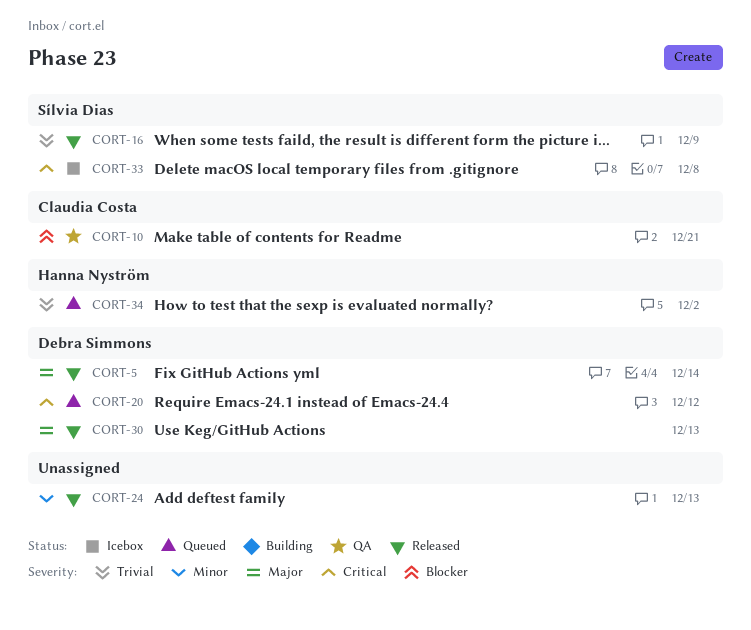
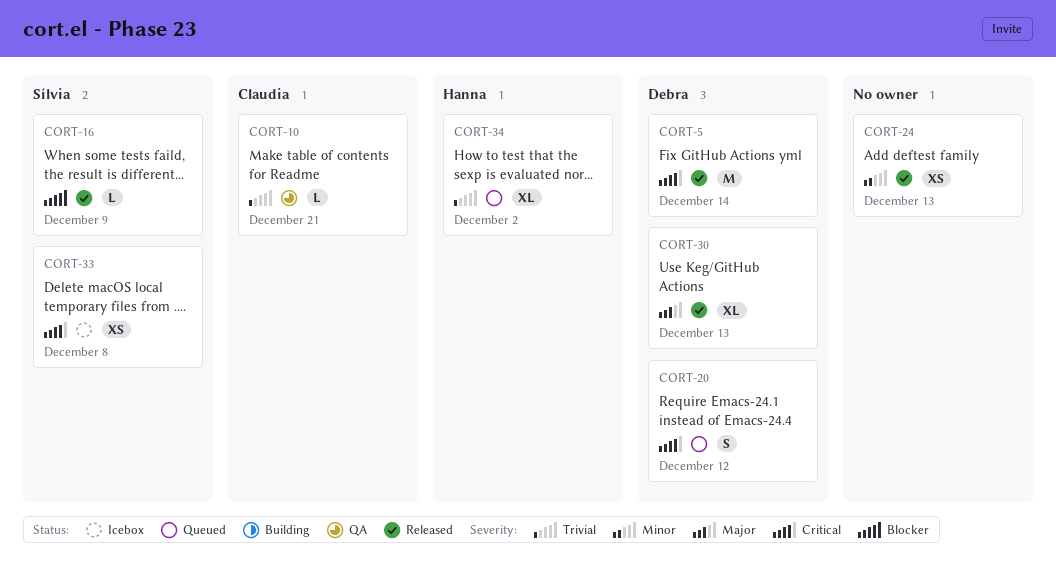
CORT-5, priority: Major -> Critical
CORT-10, priority: Blocker -> Trivial
CORT-16, priority: Trivial -> Blocker

